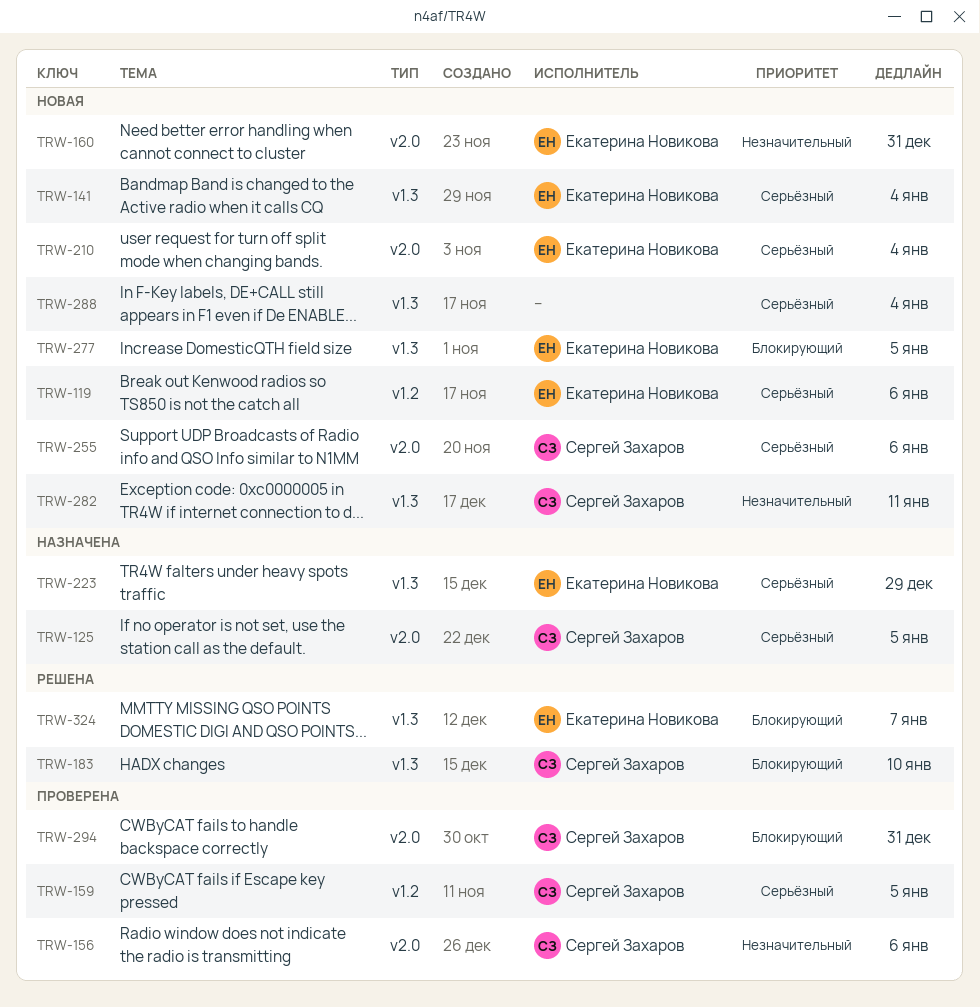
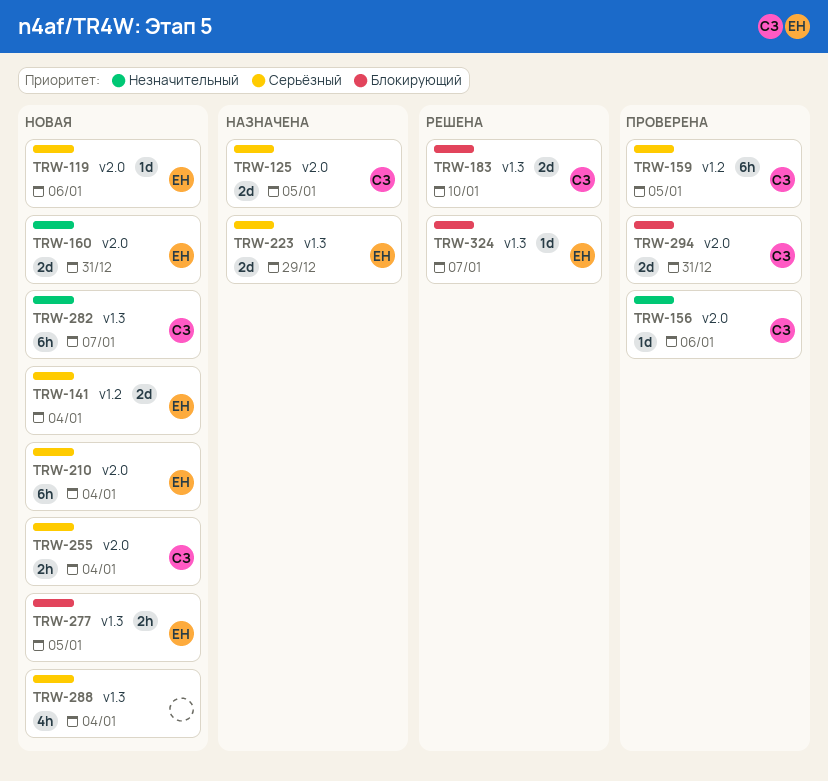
TRW-119, label: v1.2 -> v2.0
TRW-141, label: v1.3 -> v1.2
TRW-255, due: Jan 6 -> Jan 4
TRW-282, due: Jan 11 -> Jan 7

